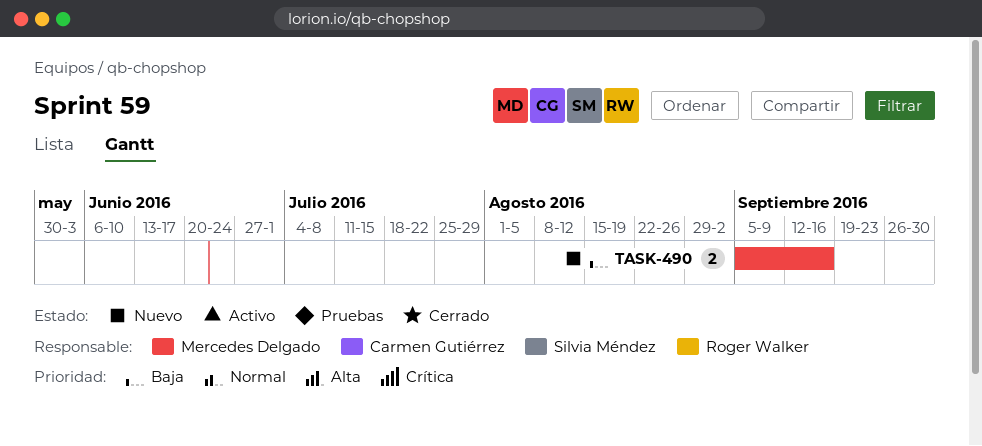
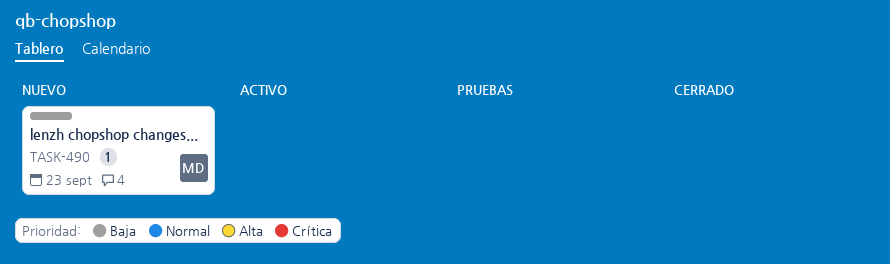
TASK-490, estimate: 2 -> 1
TASK-490, due: Sep 16 -> Sep 23

